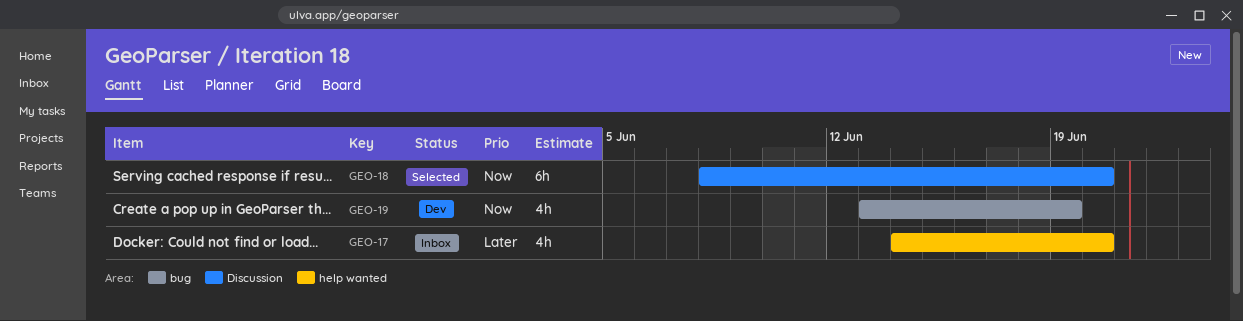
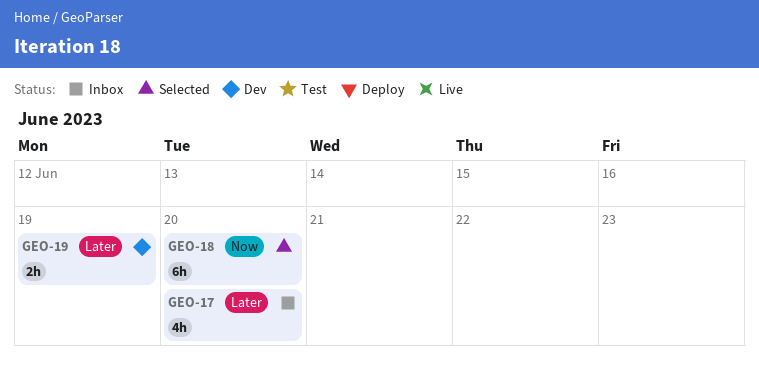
GEO-19, priority: Now -> Later
GEO-19, estimate: 4h -> 2h

